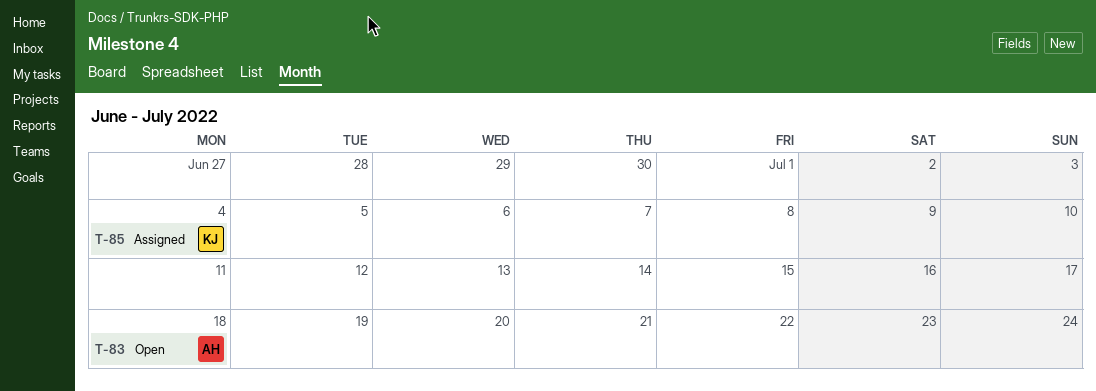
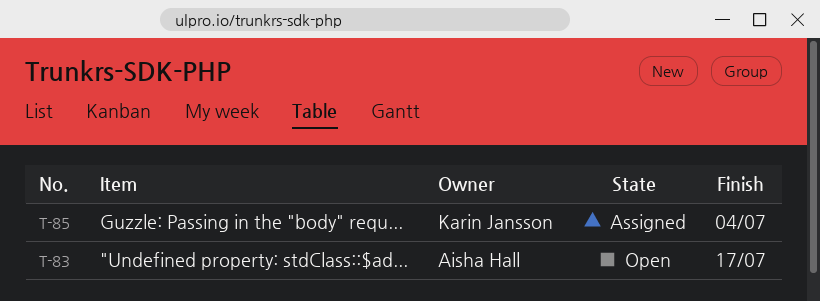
T-83, due: Jul 18 -> Jul 17

